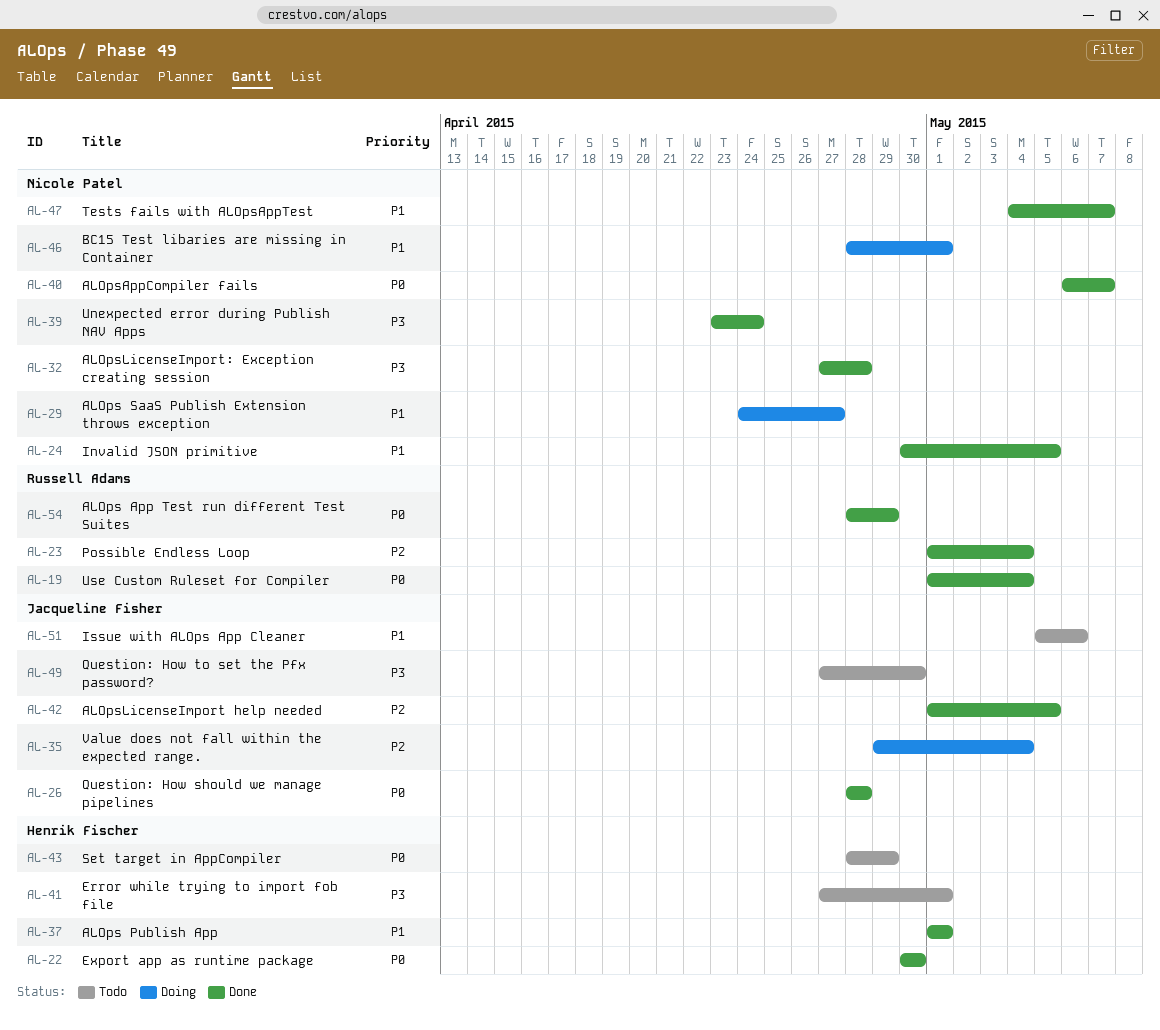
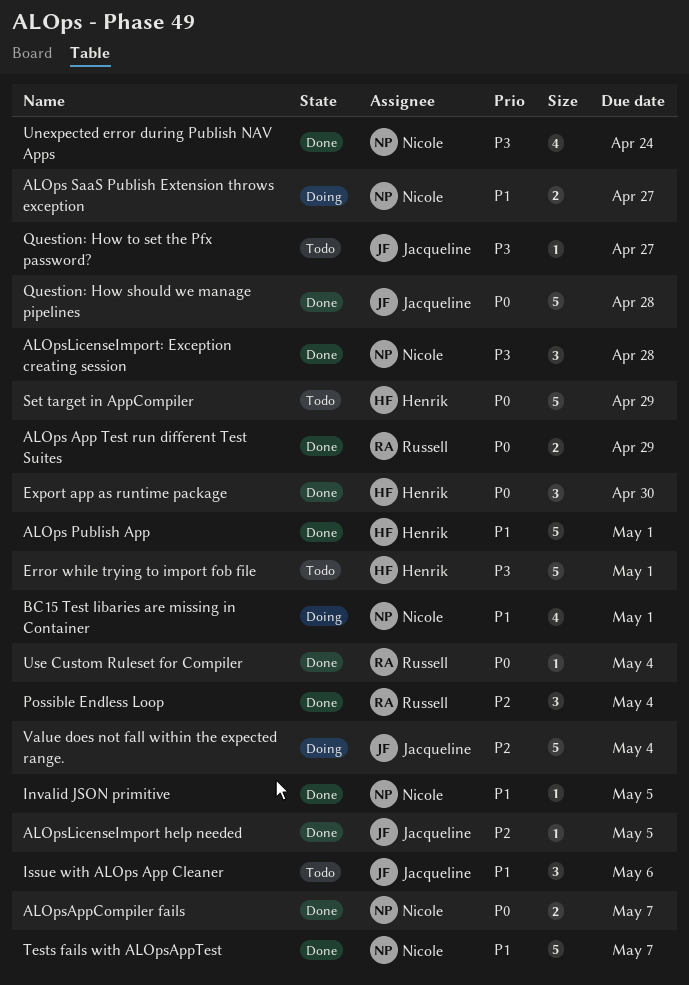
Question: How to set the Pfx password?, due: Apr 30 -> Apr 27

